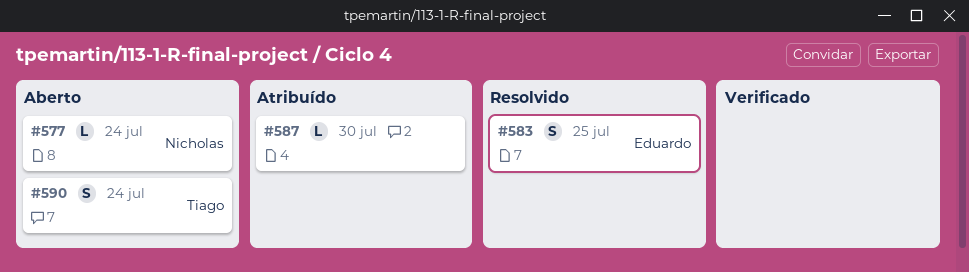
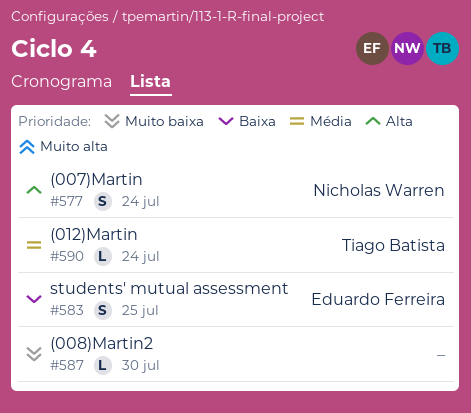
#577, estimate: L -> S
#590, estimate: S -> L

